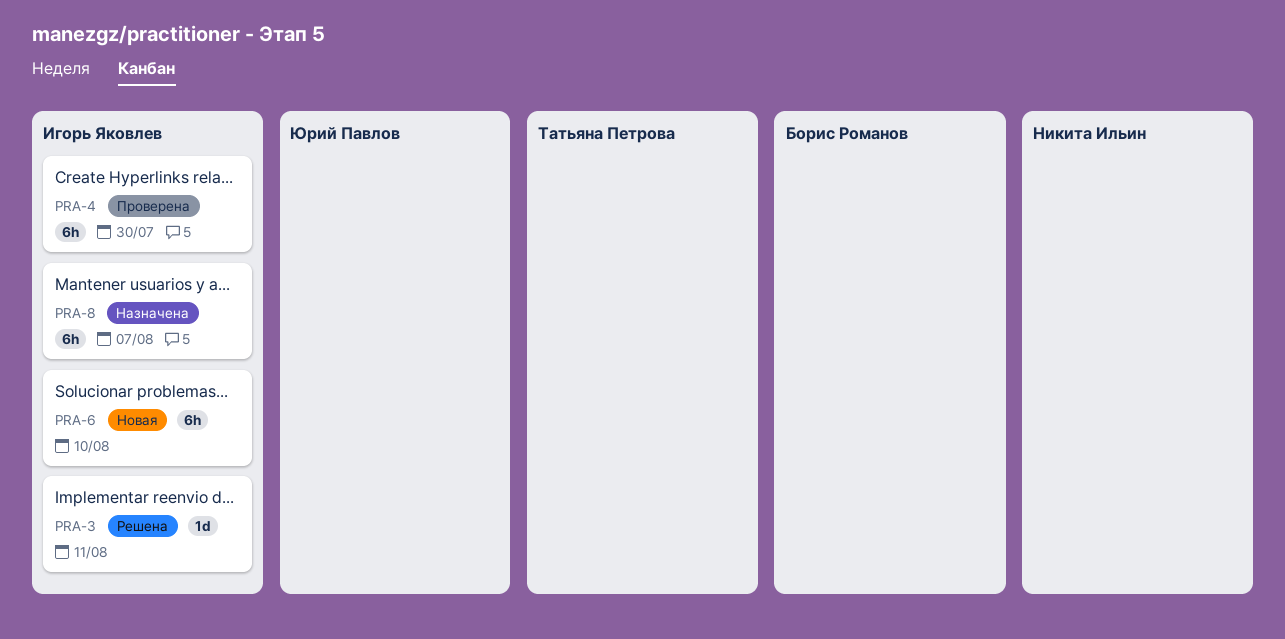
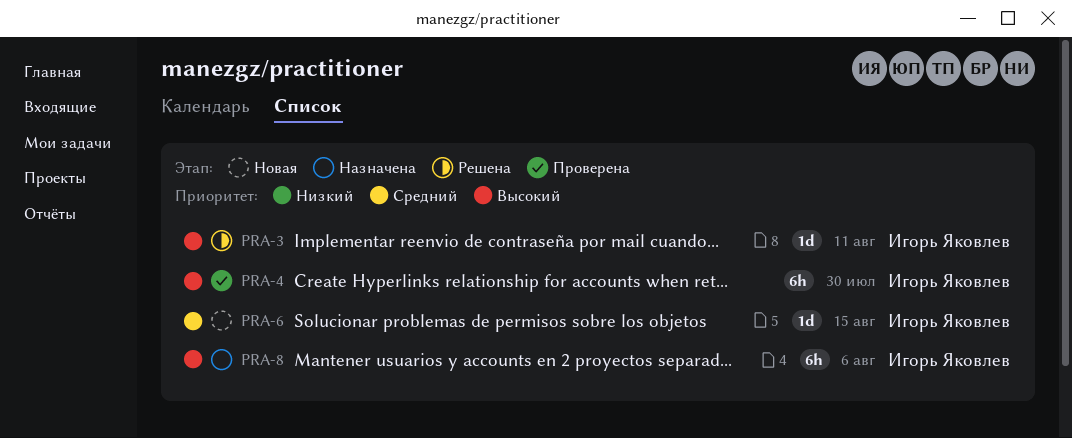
PRA-6, estimate: 6h -> 1d
PRA-6, due: Aug 10 -> Aug 15
PRA-8, due: Aug 7 -> Aug 6

